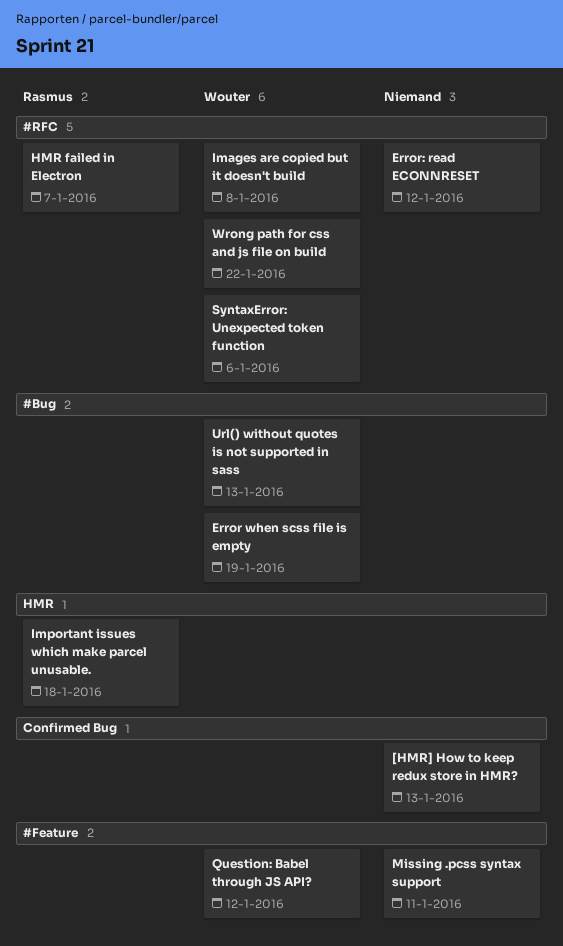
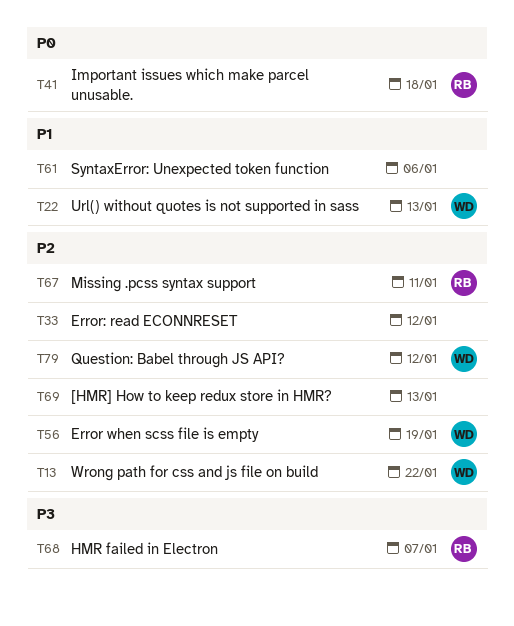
Images are copied but it doesn't build: present -> none
Missing .pcss syntax support, owner: none -> Rasmus
SyntaxError: Unexpected token function, owner: Wouter -> none

